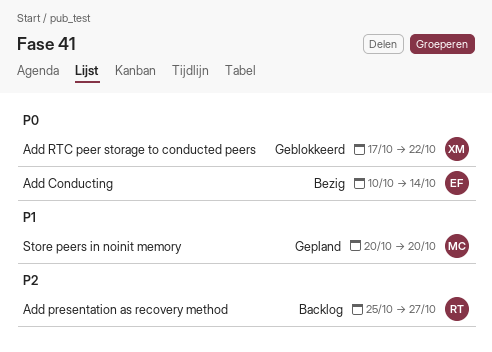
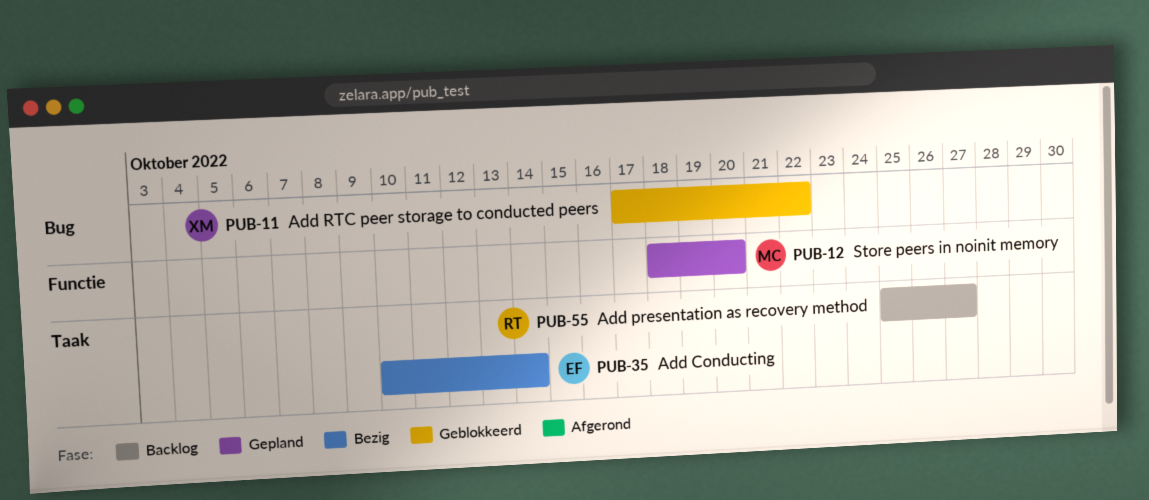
Store peers in noinit memory, start: Oct 20 -> Oct 18

